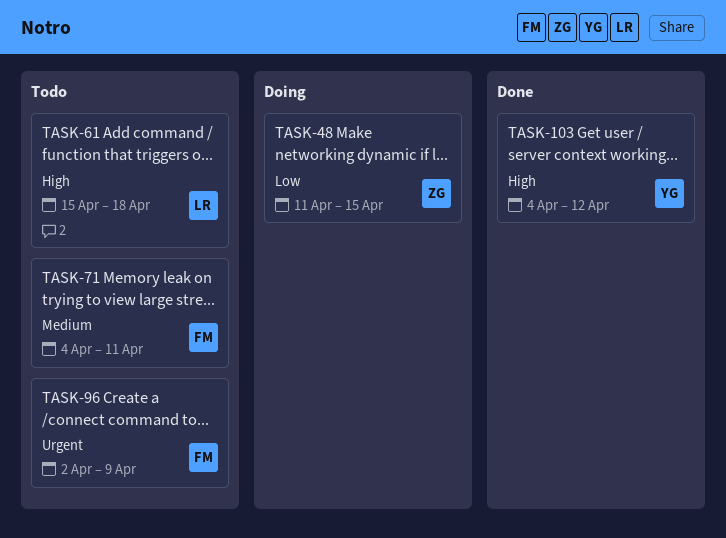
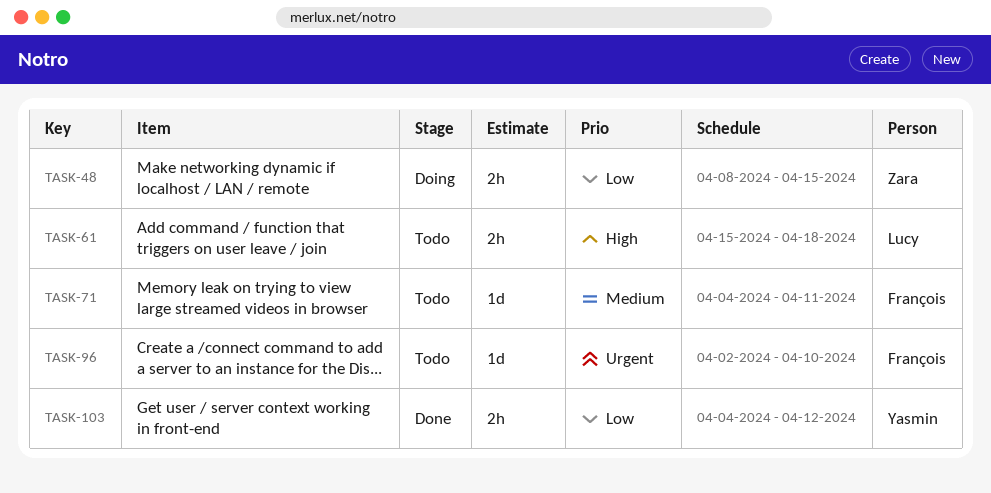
TASK-48, start: Apr 11 -> Apr 8
TASK-96, due: Apr 9 -> Apr 10
TASK-103, priority: High -> Low

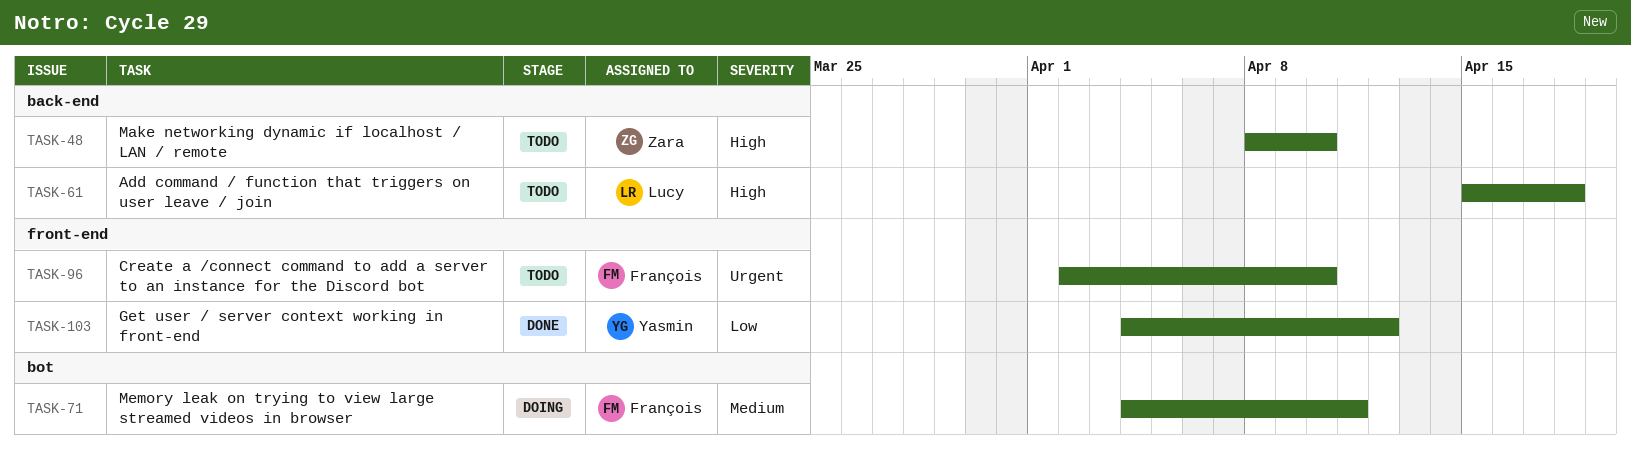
TASK-48, status: Doing -> Todo
TASK-48, priority: Low -> High
TASK-48, due: Apr 15 -> Apr 10
TASK-71, status: Todo -> Doing

